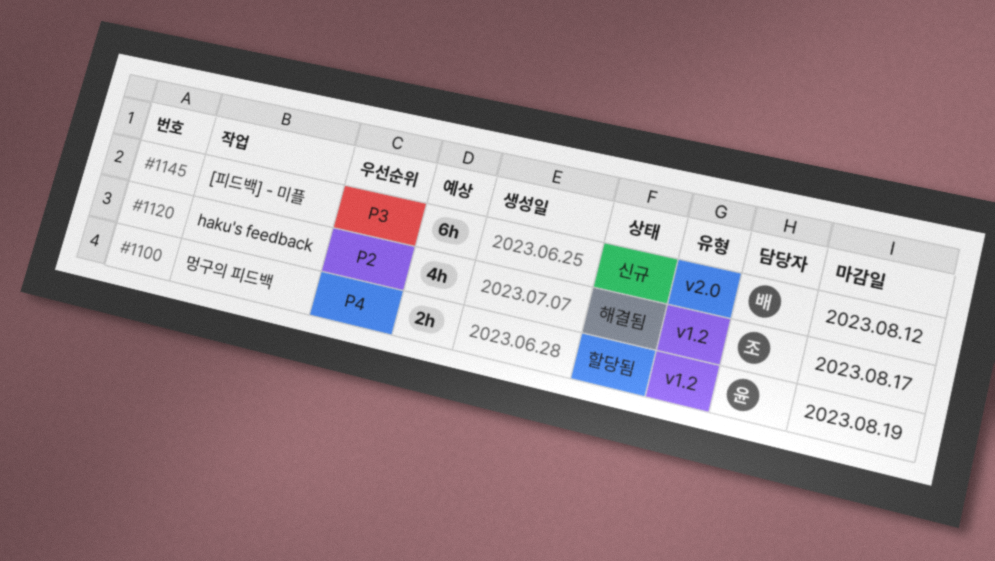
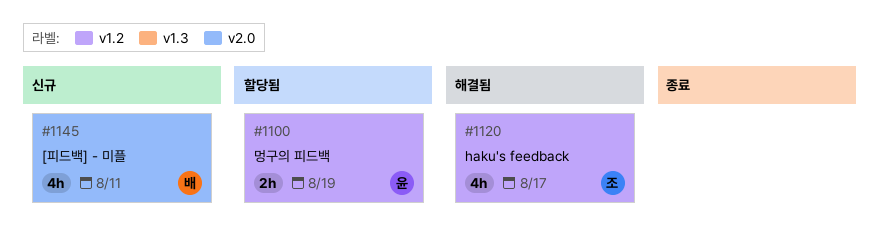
#1145, estimate: 6h -> 4h
#1145, due: Aug 12 -> Aug 11

